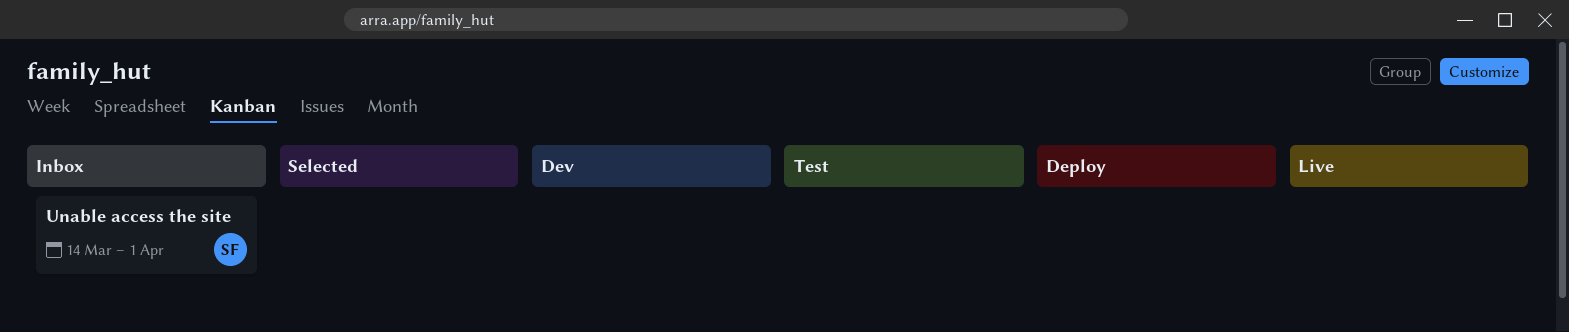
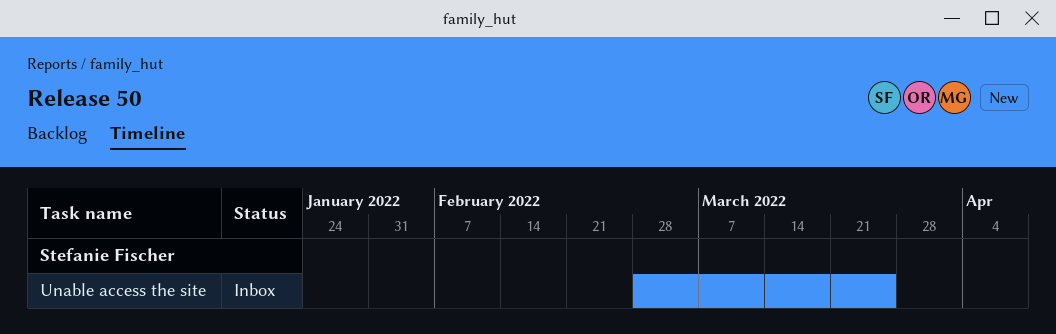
Unable access the site, start: Mar 14 -> Feb 28
Unable access the site, due: Apr 1 -> Mar 25

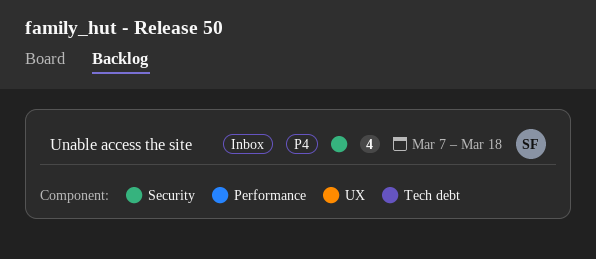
Unable access the site, start: Feb 28 -> Mar 7
Unable access the site, due: Mar 25 -> Mar 18

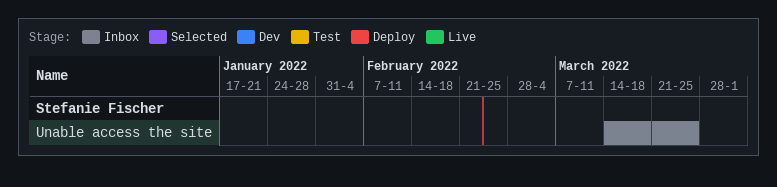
Unable access the site, start: Mar 7 -> Mar 14
Unable access the site, due: Mar 18 -> Mar 25

